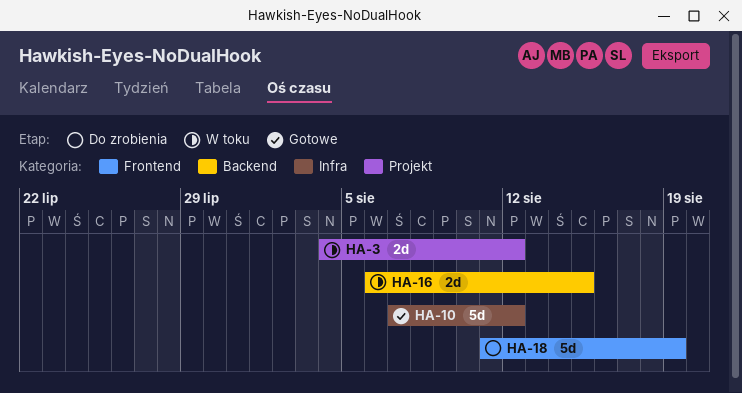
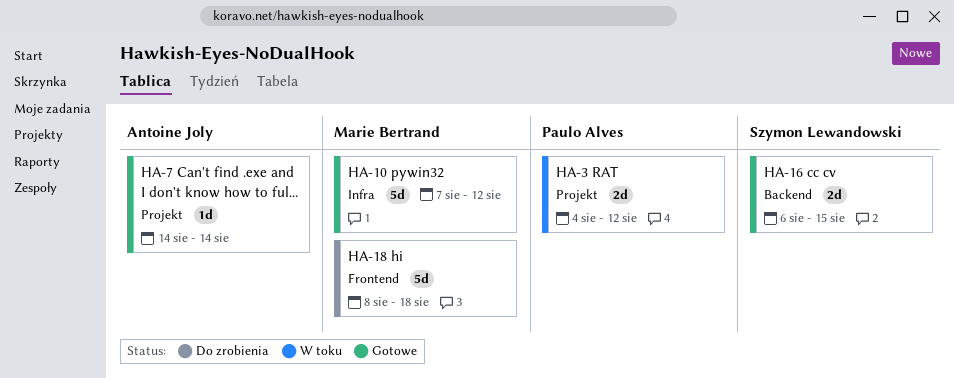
HA-7: none -> present
HA-16, status: W toku -> Gotowe
HA-18, start: Aug 11 -> Aug 8
HA-18, due: Aug 19 -> Aug 18

